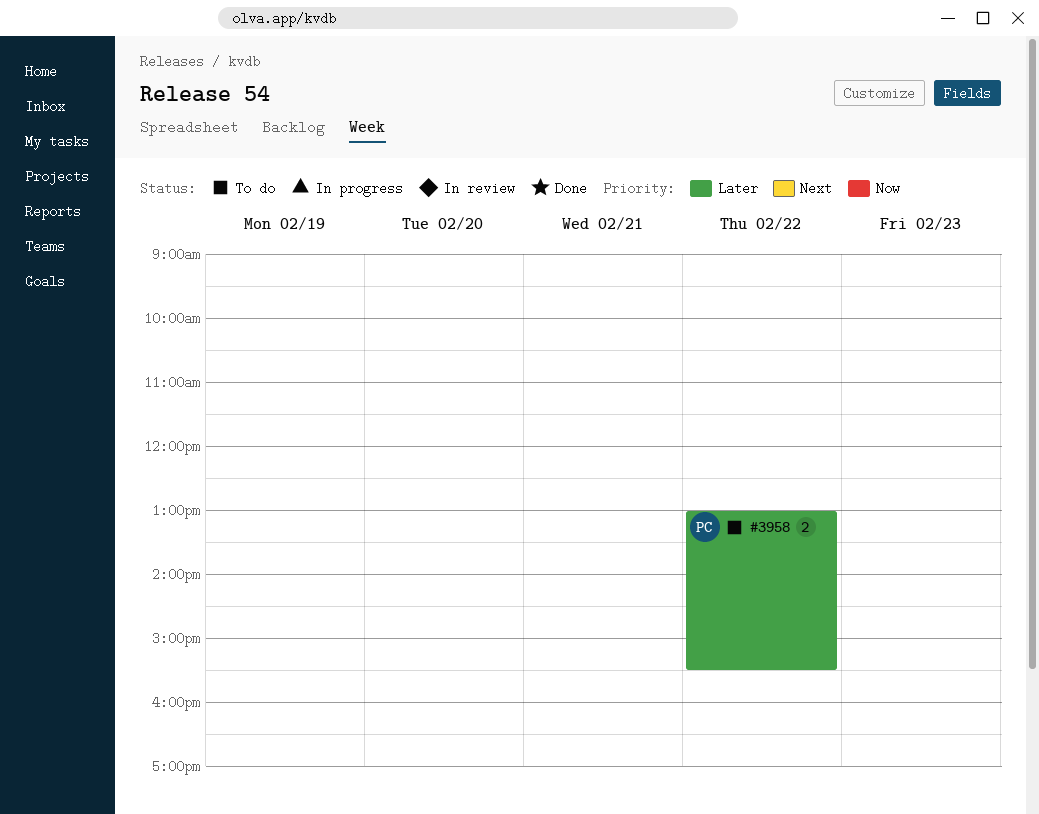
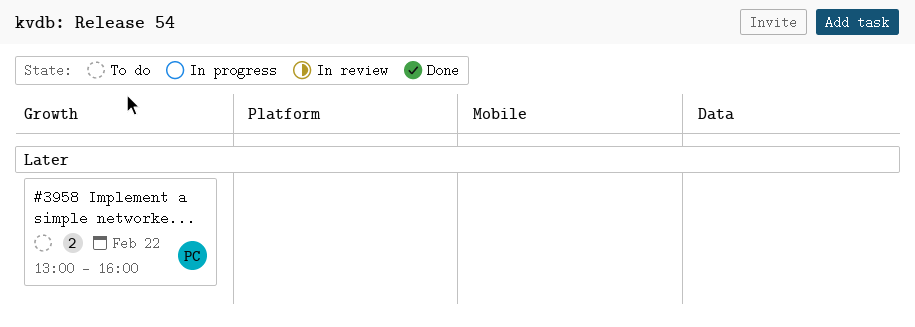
#3958, ends: 15:30 -> 16:00

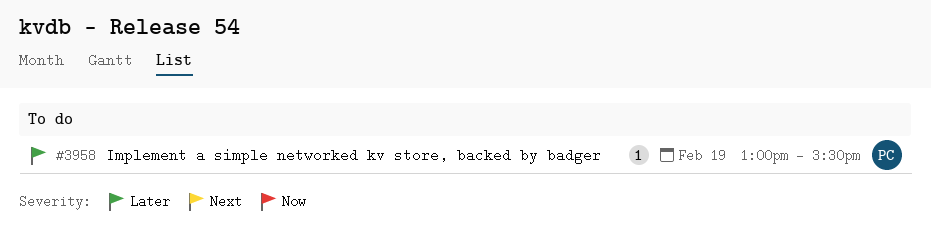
#3958, estimate: 2 -> 1
#3958, day: Feb 22 -> Feb 19
#3958, ends: 16:00 -> 15:30

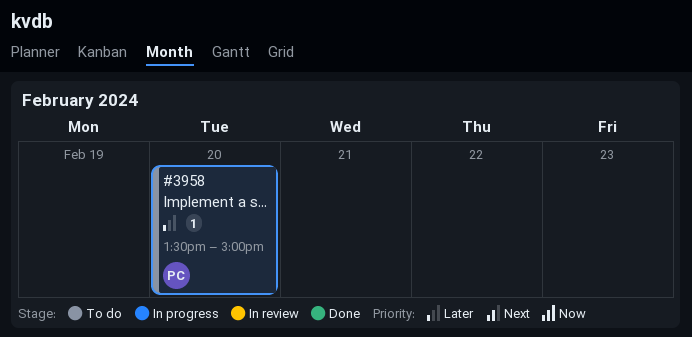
#3958, day: Feb 19 -> Feb 20
#3958, begins: 13:00 -> 13:30
#3958, ends: 15:30 -> 15:00

